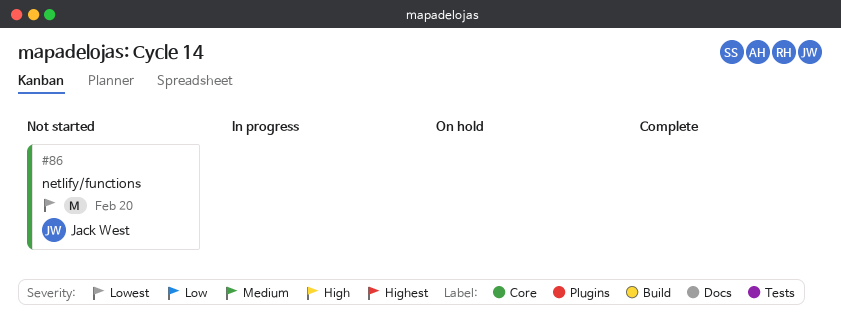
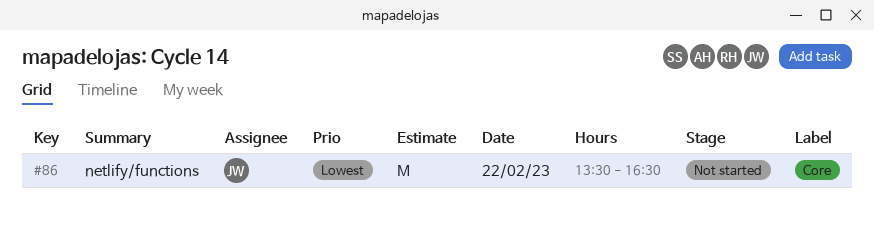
#86, day: Feb 20 -> Feb 22

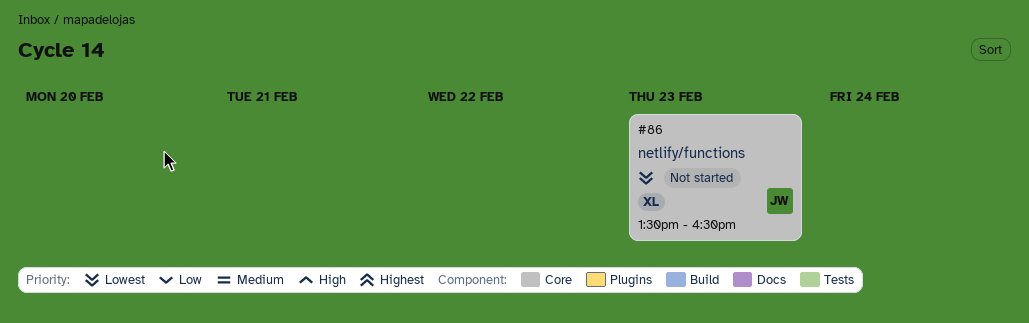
#86, estimate: M -> XL
#86, day: Feb 22 -> Feb 23

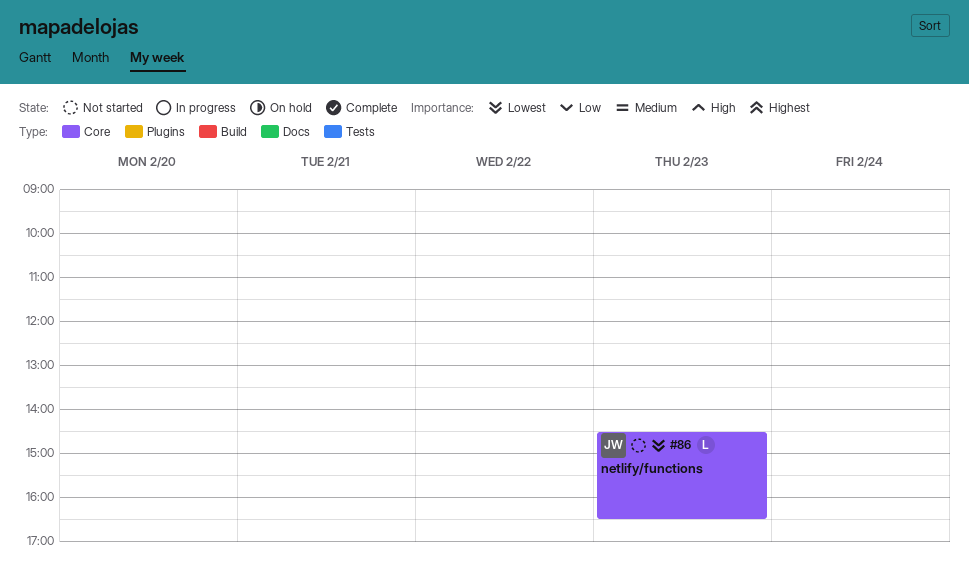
#86, estimate: XL -> L
#86, begins: 13:30 -> 14:30

